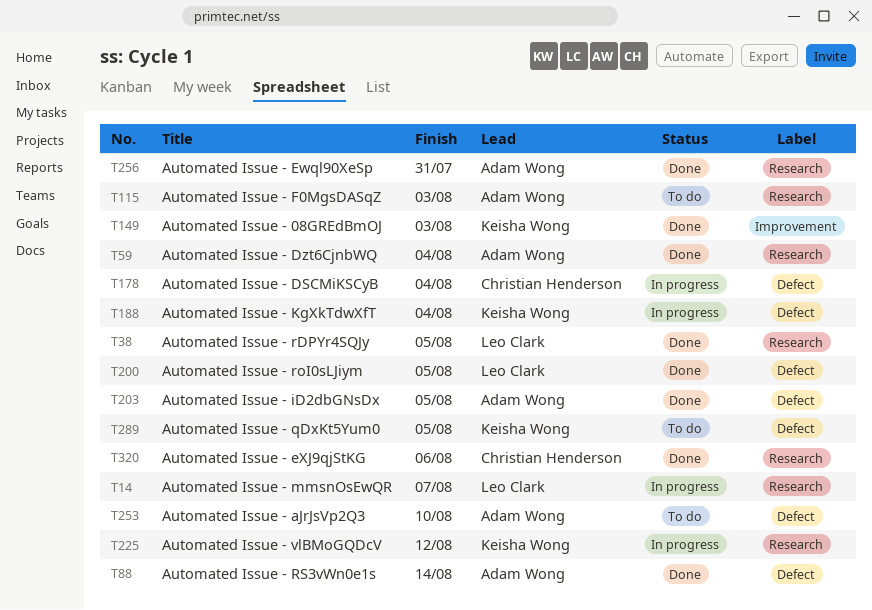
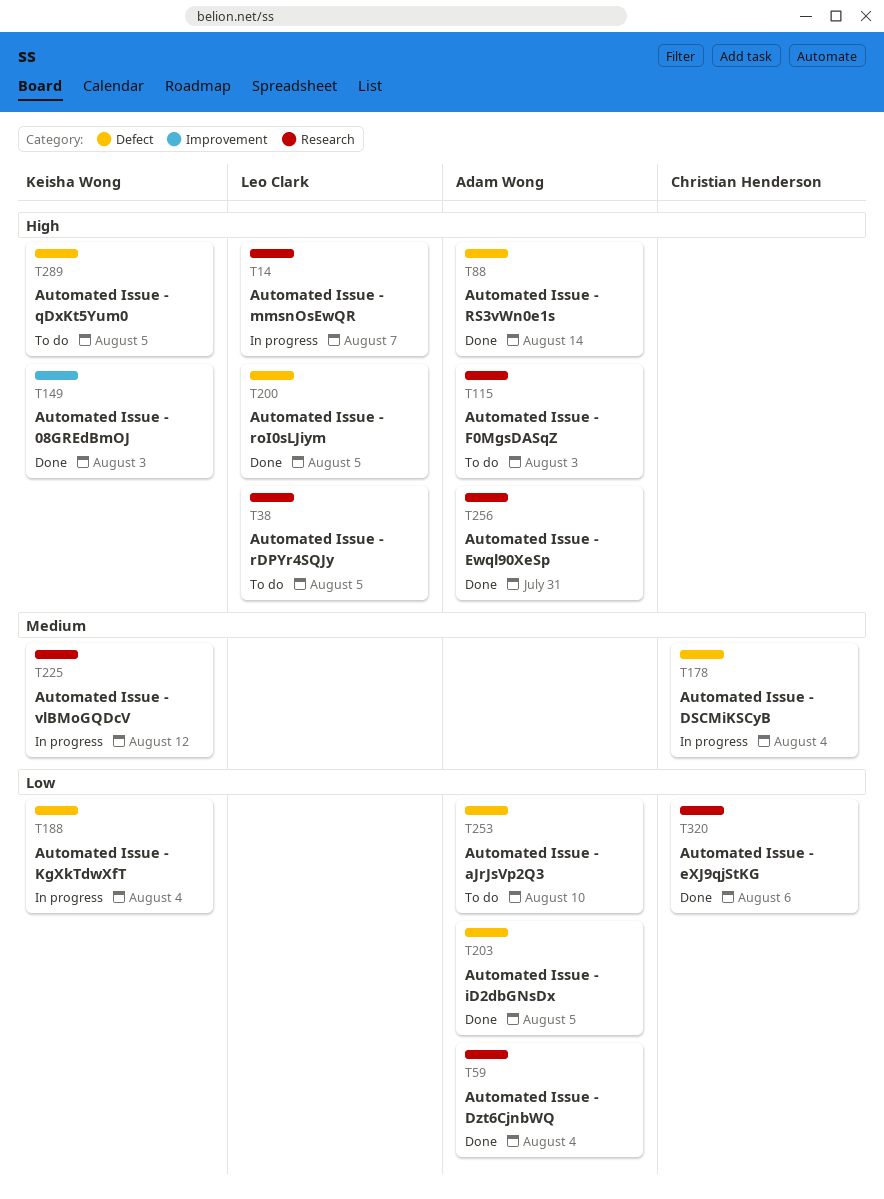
T38, status: Done -> To do

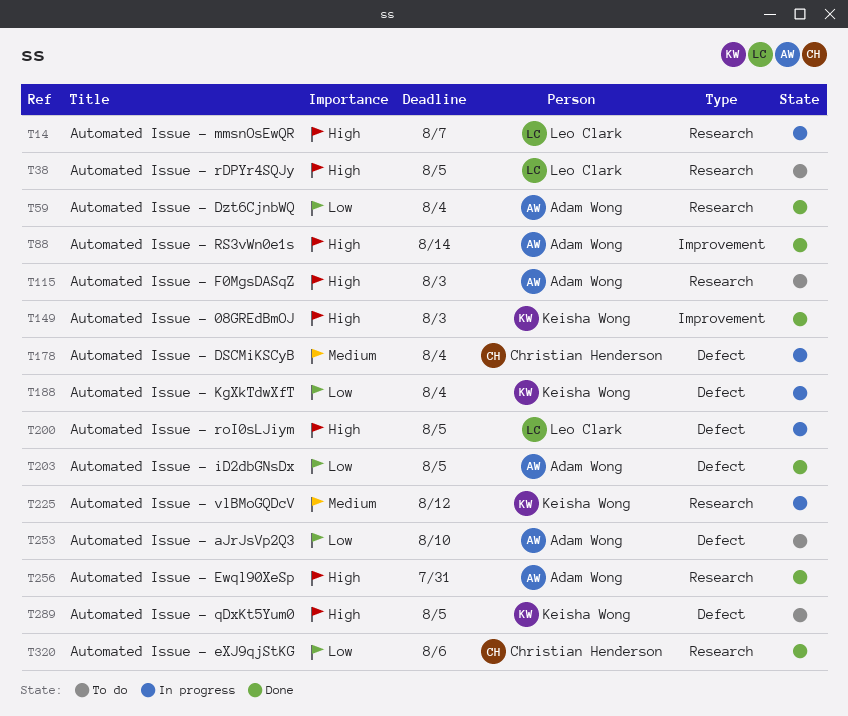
T88, label: Defect -> Improvement
T200, status: Done -> In progress

